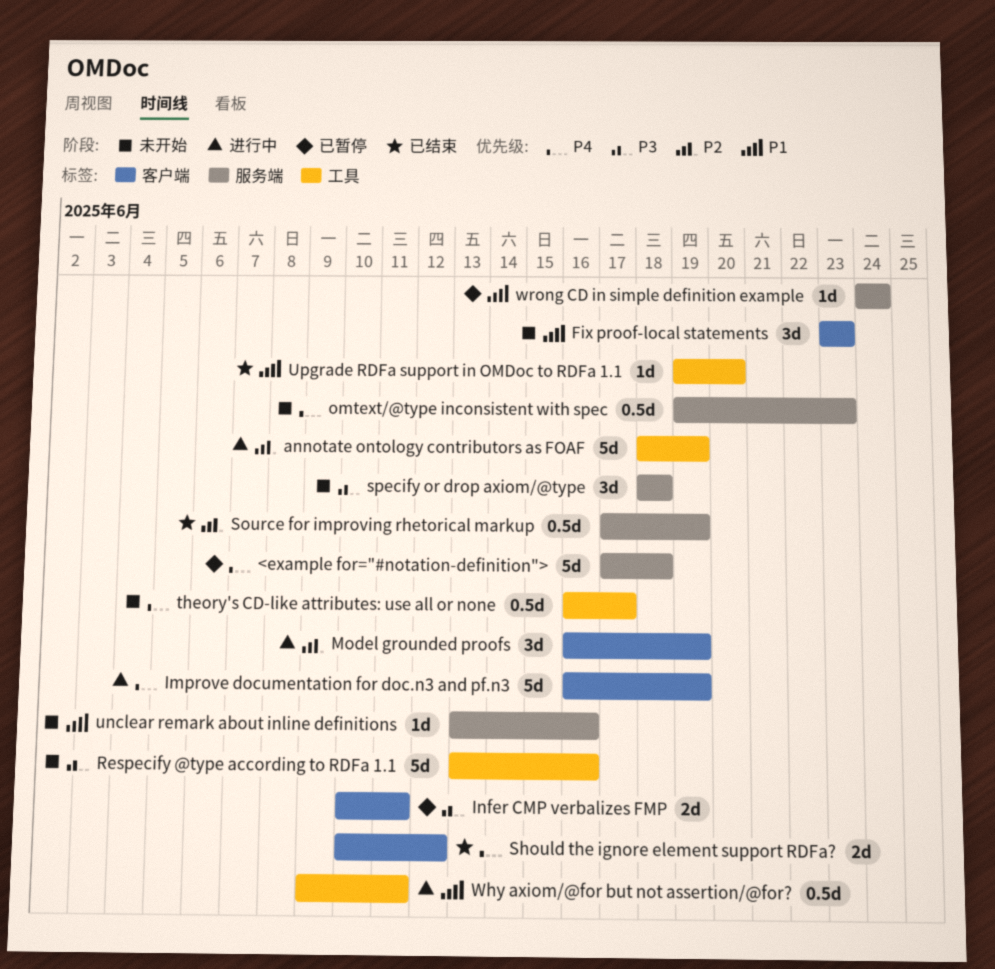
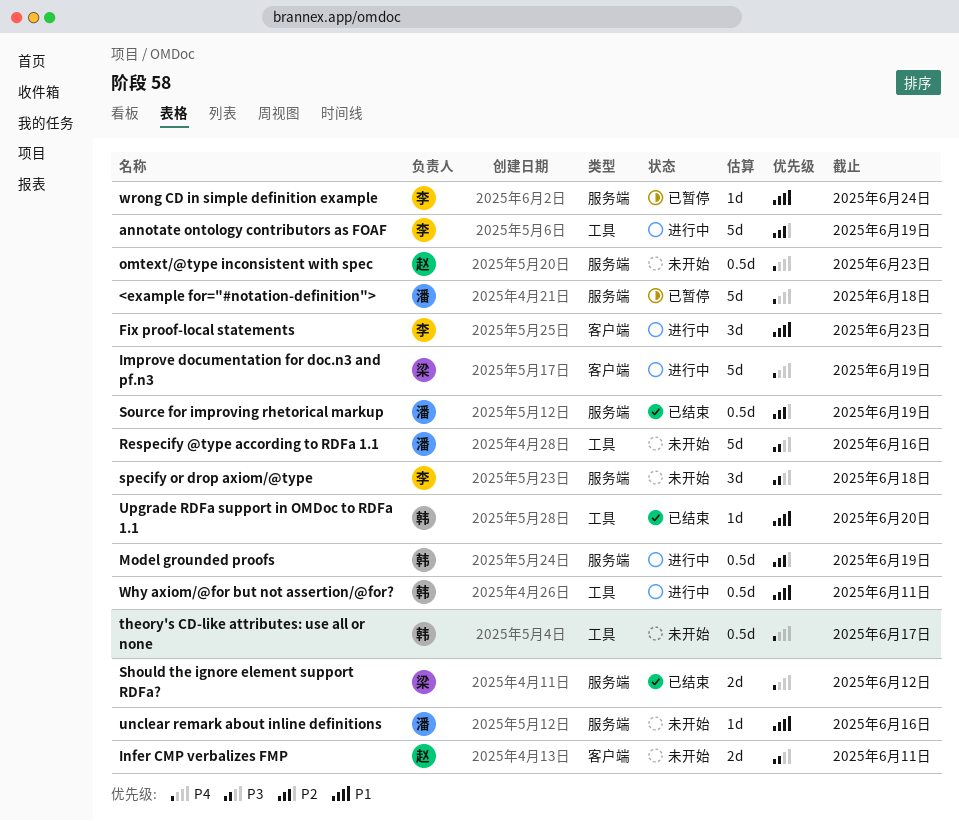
Fix proof-local statements, status: 未开始 -> 进行中
Infer CMP verbalizes FMP, status: 已暂停 -> 未开始
Model grounded proofs, label: 客户端 -> 服务端
Model grounded proofs, estimate: 3d -> 0.5d
Should the ignore element support RDFa?, label: 客户端 -> 服务端

